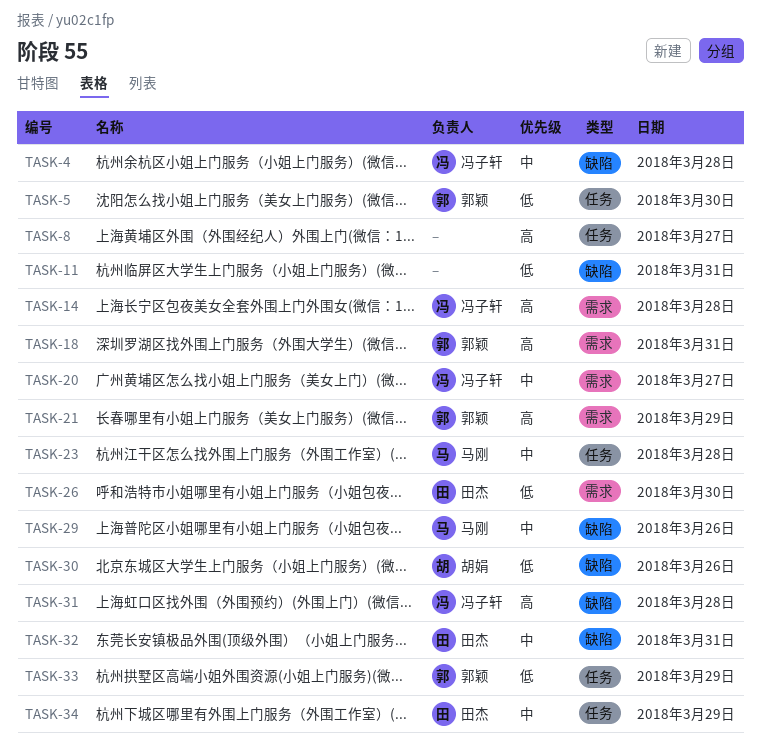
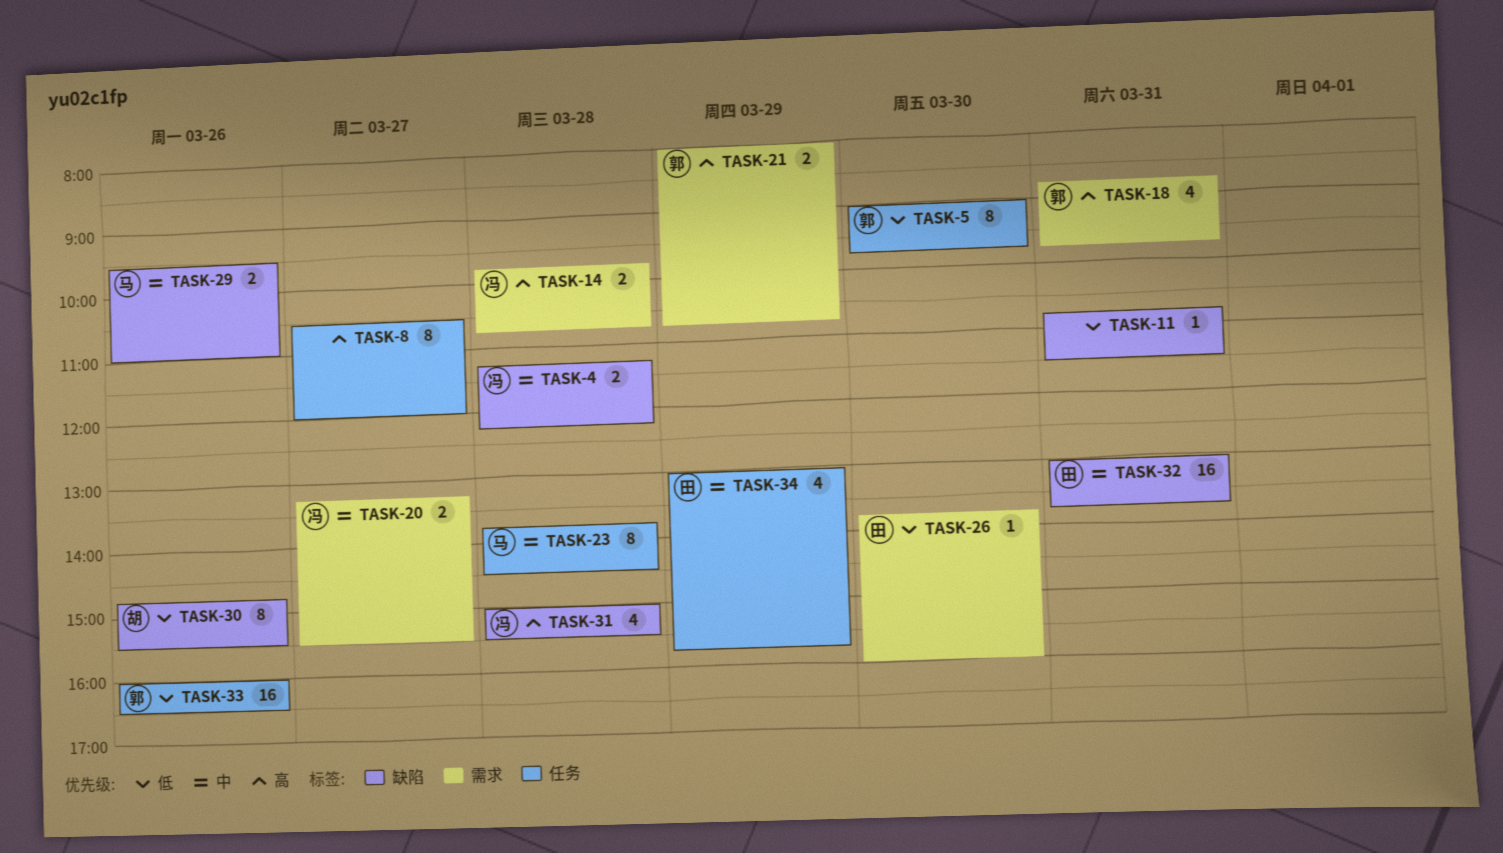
TASK-33, day: Mar 29 -> Mar 26

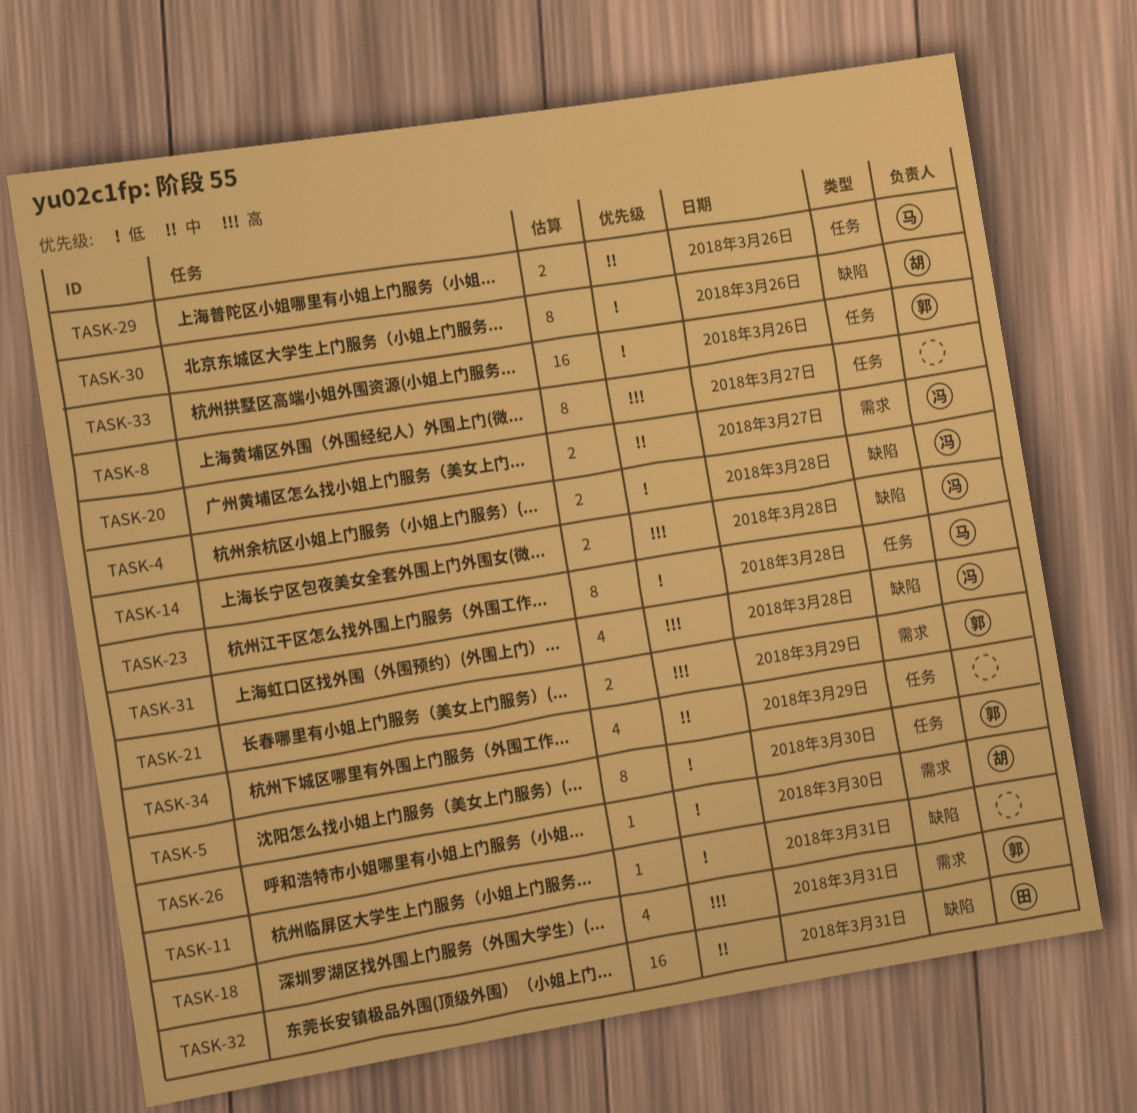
TASK-4, priority: 中 -> 低
TASK-14, label: 需求 -> 缺陷
TASK-23, priority: 中 -> 低
TASK-26, owner: 田 -> 胡
TASK-29, label: 缺陷 -> 任务
TASK-34, owner: 田 -> none

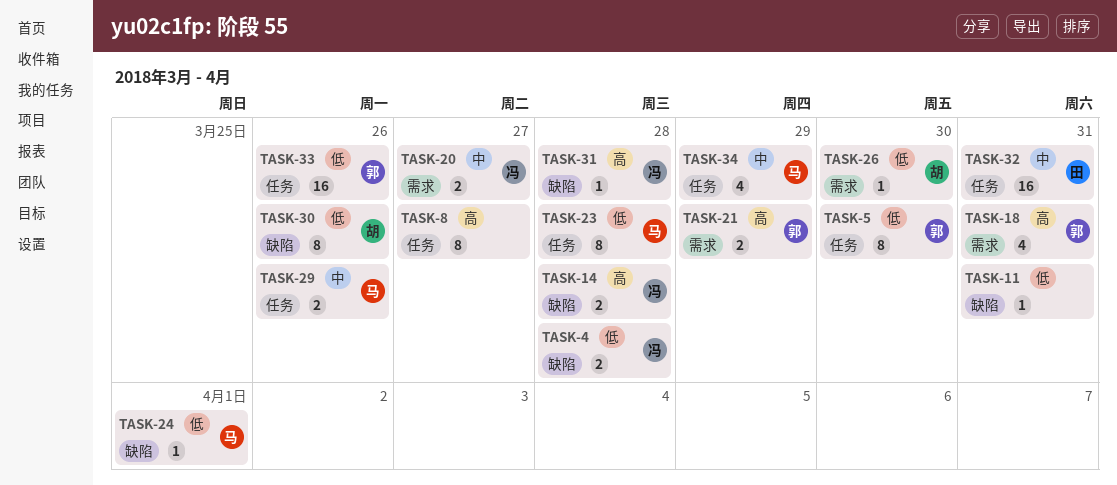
TASK-24: none -> present
TASK-31, estimate: 4 -> 1
TASK-32, label: 缺陷 -> 任务
TASK-34, owner: none -> 马

